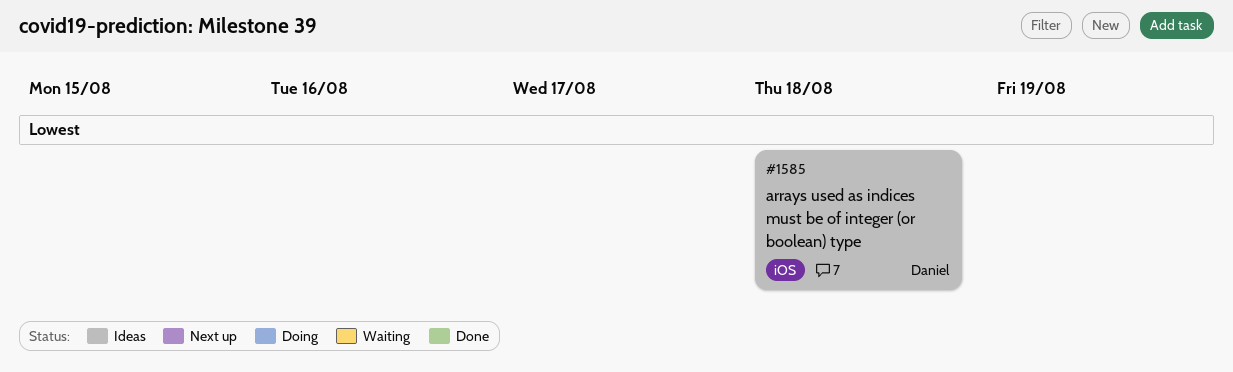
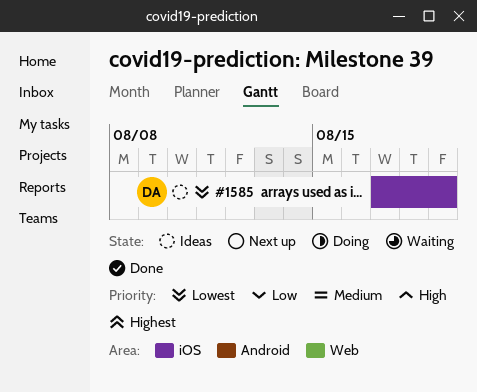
#1585, due: Aug 18 -> Aug 19

